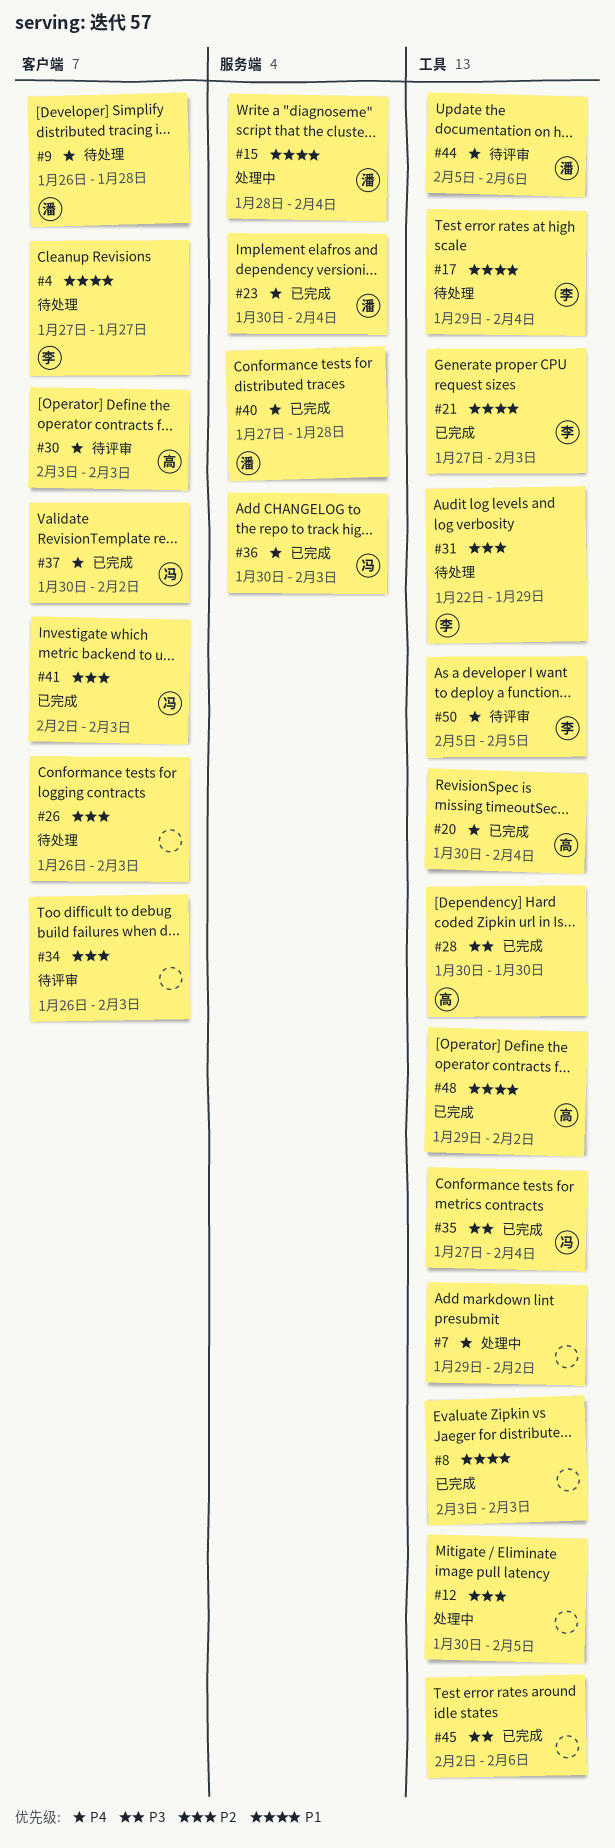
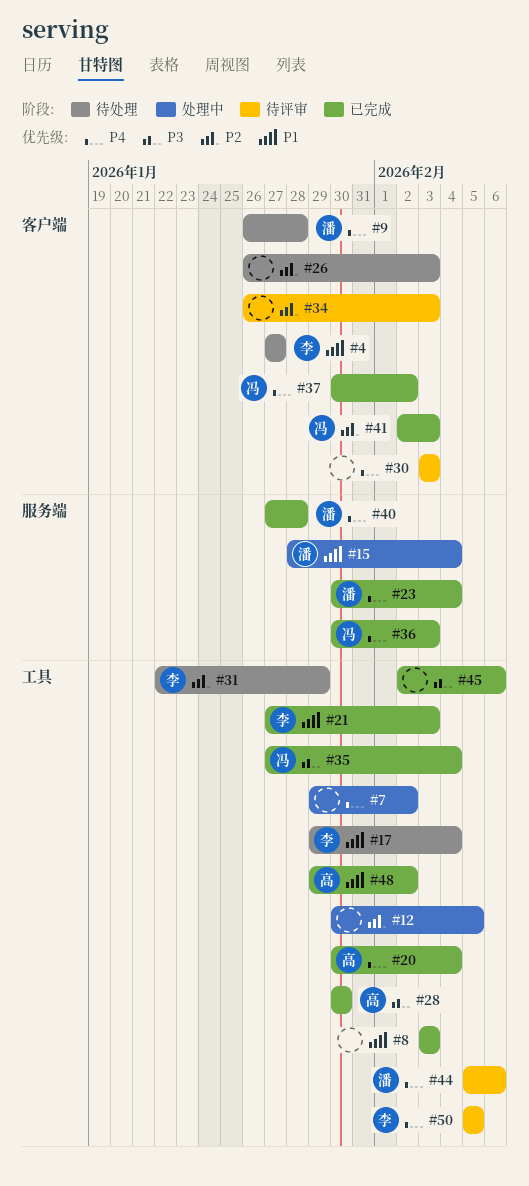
#30, owner: 高 -> none

